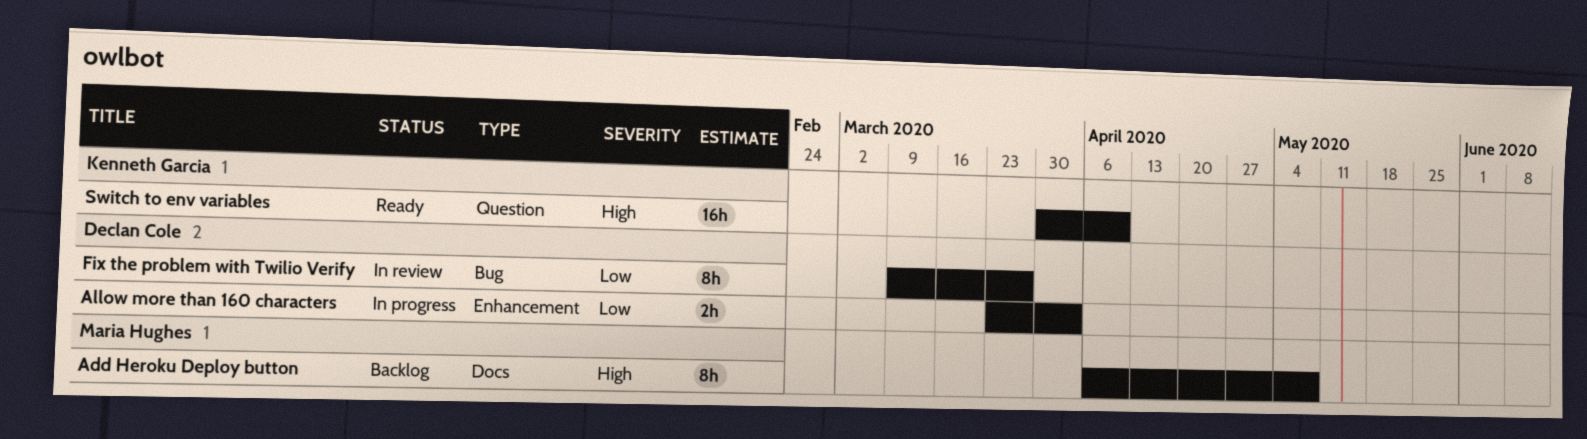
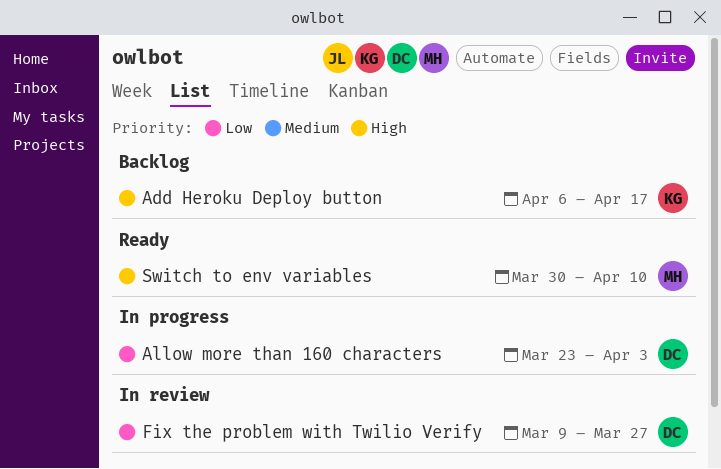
Add Heroku Deploy button, owner: Maria Hughes -> Kenneth Garcia
Add Heroku Deploy button, due: May 8 -> Apr 17
Switch to env variables, owner: Kenneth Garcia -> Maria Hughes

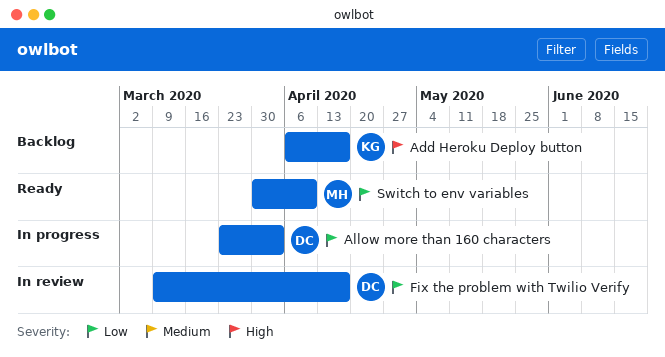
Fix the problem with Twilio Verify, due: Mar 27 -> Apr 17
Switch to env variables, priority: High -> Low

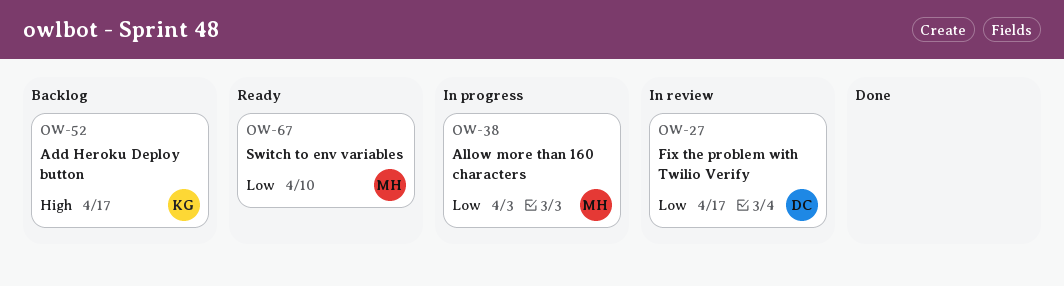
Allow more than 160 characters, owner: DC -> MH

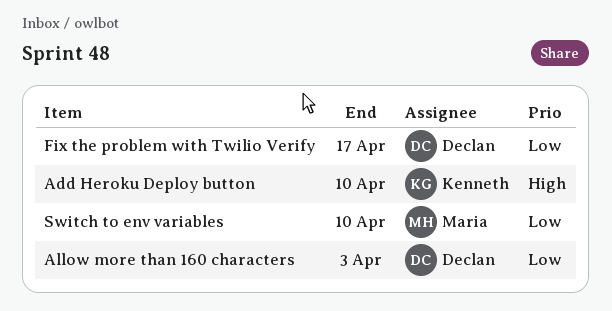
Add Heroku Deploy button, due: Apr 17 -> Apr 10
Allow more than 160 characters, owner: Maria -> Declan

